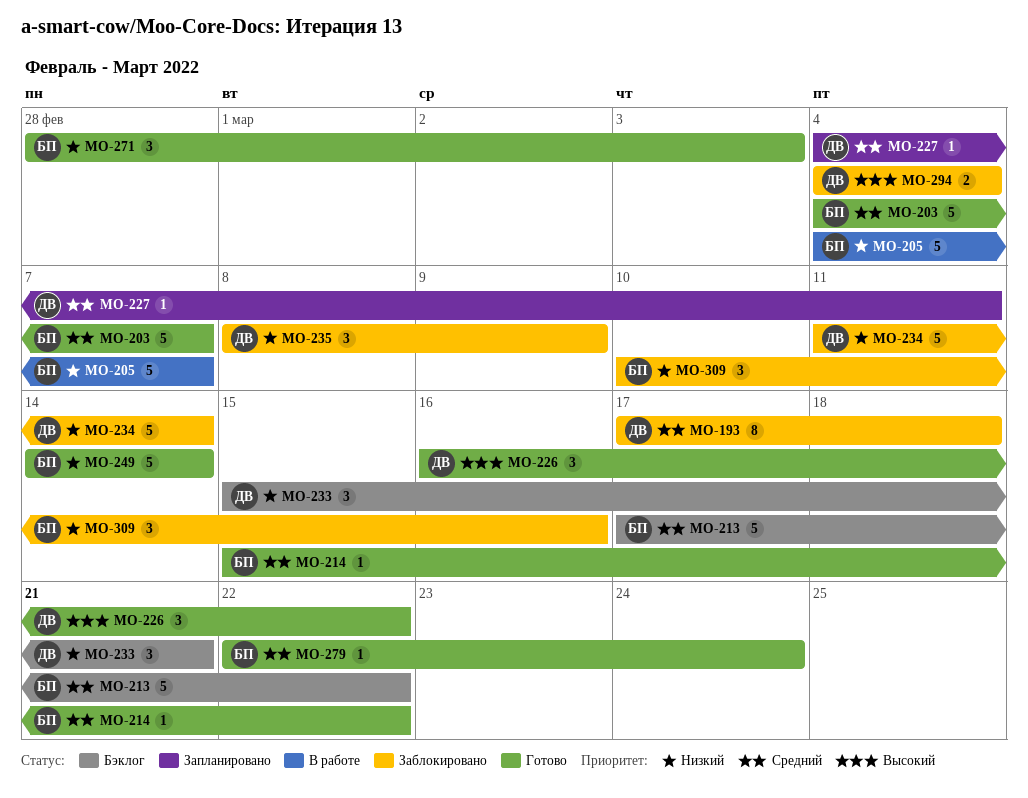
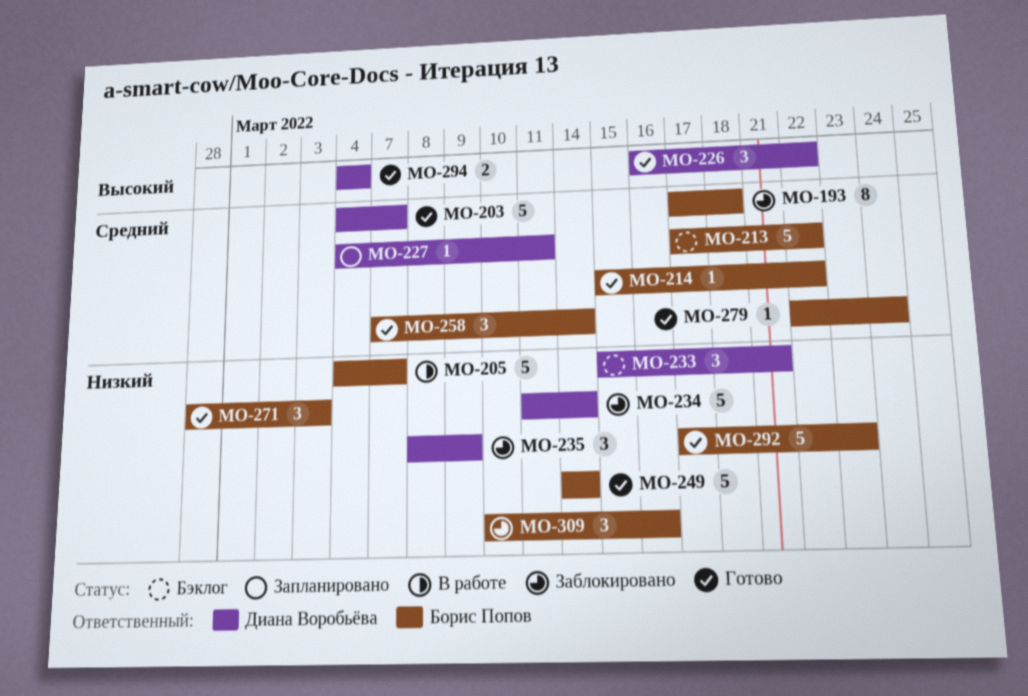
MO-193, owner: Диана Воробьёва -> Борис Попов
MO-203, owner: Борис Попов -> Диана Воробьёва
MO-258: none -> present
MO-292: none -> present
MO-294, status: Заблокировано -> Готово

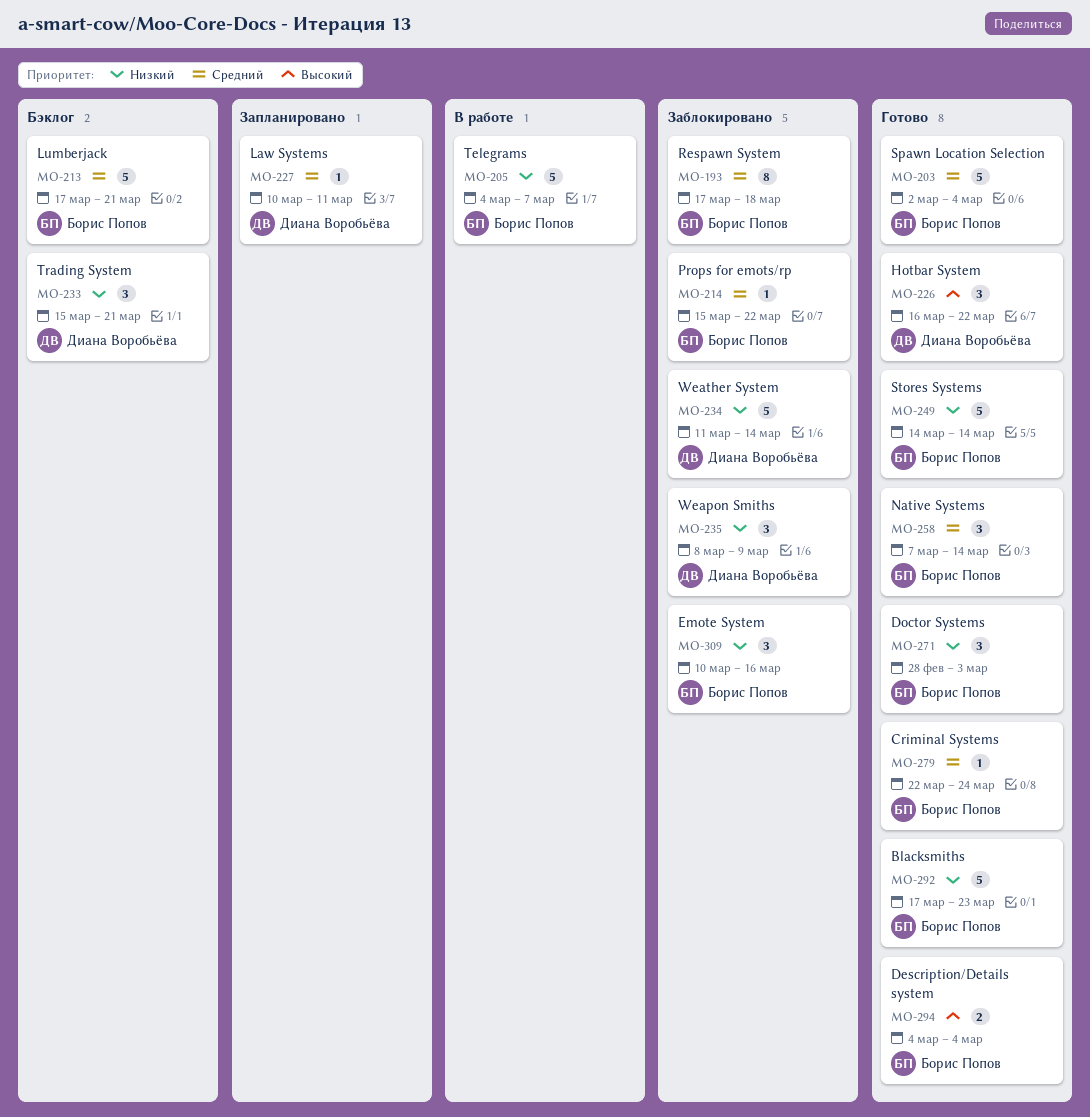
MO-203, owner: Диана Воробьёва -> Борис Попов
MO-203, start: Mar 4 -> Mar 2
MO-203, due: Mar 7 -> Mar 4
MO-213, due: Mar 22 -> Mar 21
MO-214, status: Готово -> Заблокировано
MO-227, start: Mar 4 -> Mar 10
MO-294, owner: Диана Воробьёва -> Борис Попов

